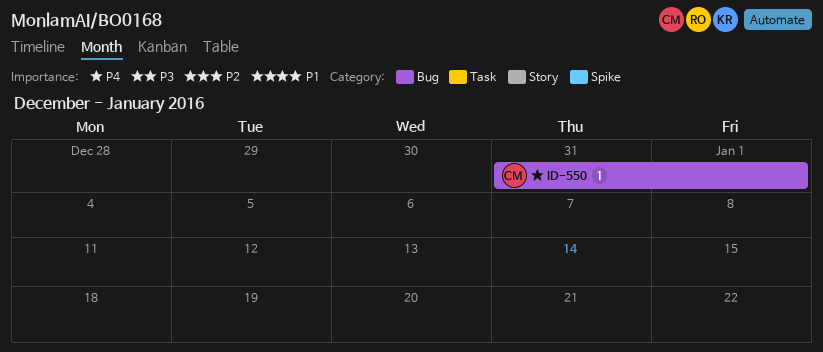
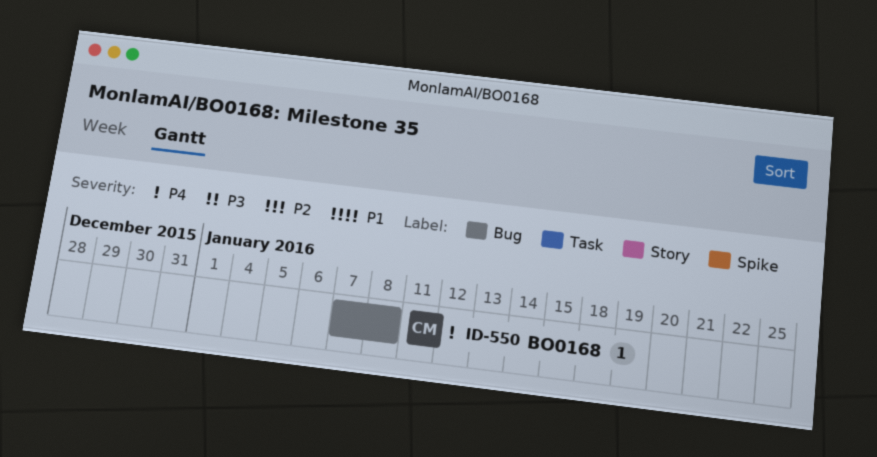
ID-550, start: Dec 31 -> Jan 7
ID-550, due: Jan 1 -> Jan 8

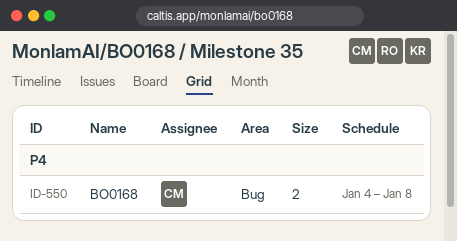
ID-550, estimate: 1 -> 2
ID-550, start: Jan 7 -> Jan 4

